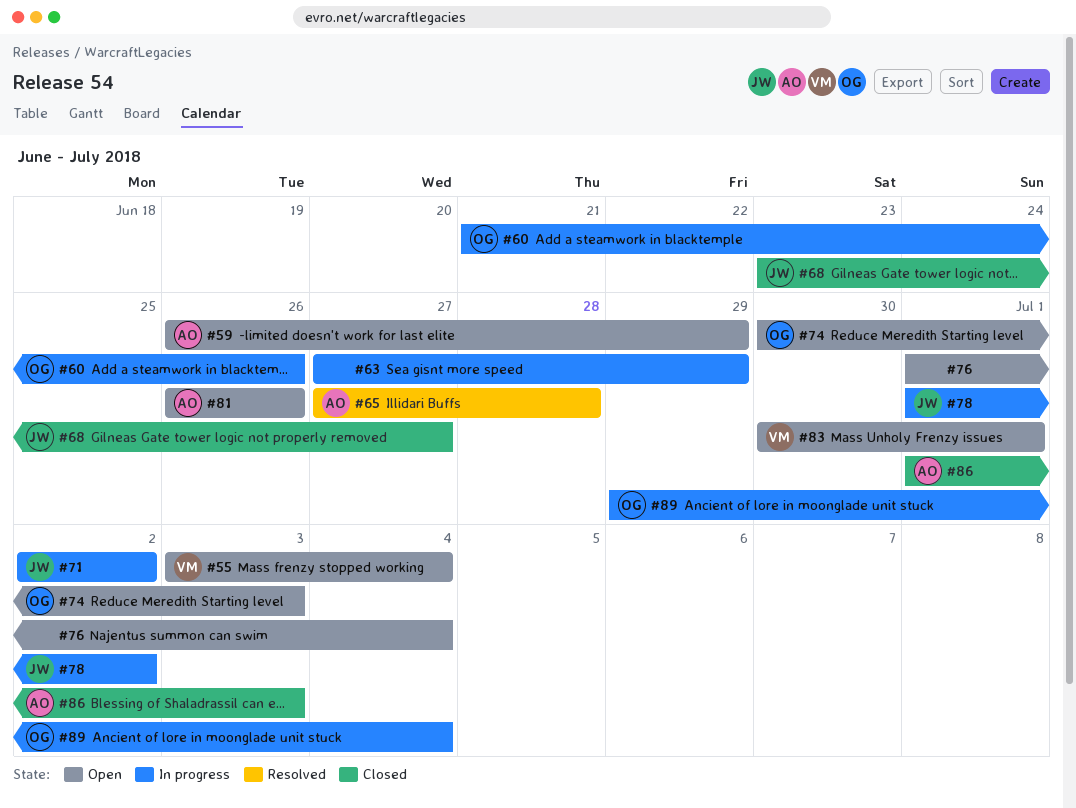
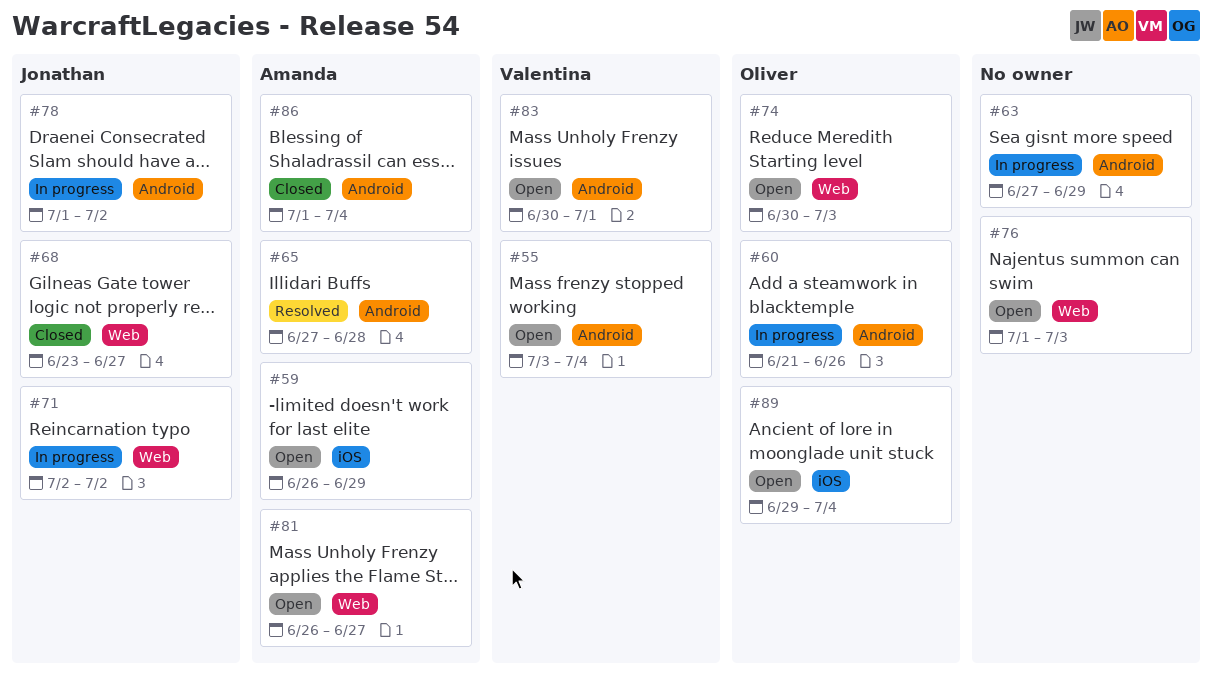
#76, due: Jul 4 -> Jul 3
#81, due: Jun 26 -> Jun 27
#86, due: Jul 3 -> Jul 4
#89, status: In progress -> Open

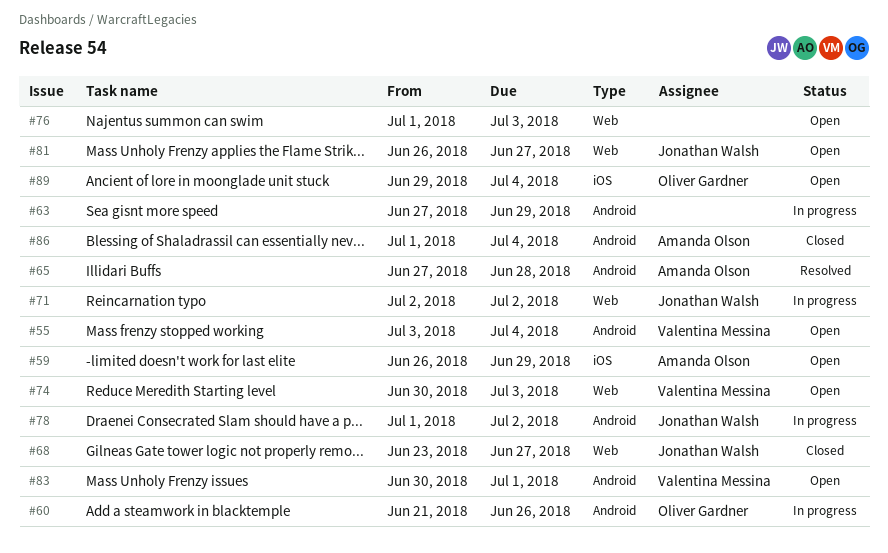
#74, owner: Oliver Gardner -> Valentina Messina
#81, owner: Amanda Olson -> Jonathan Walsh

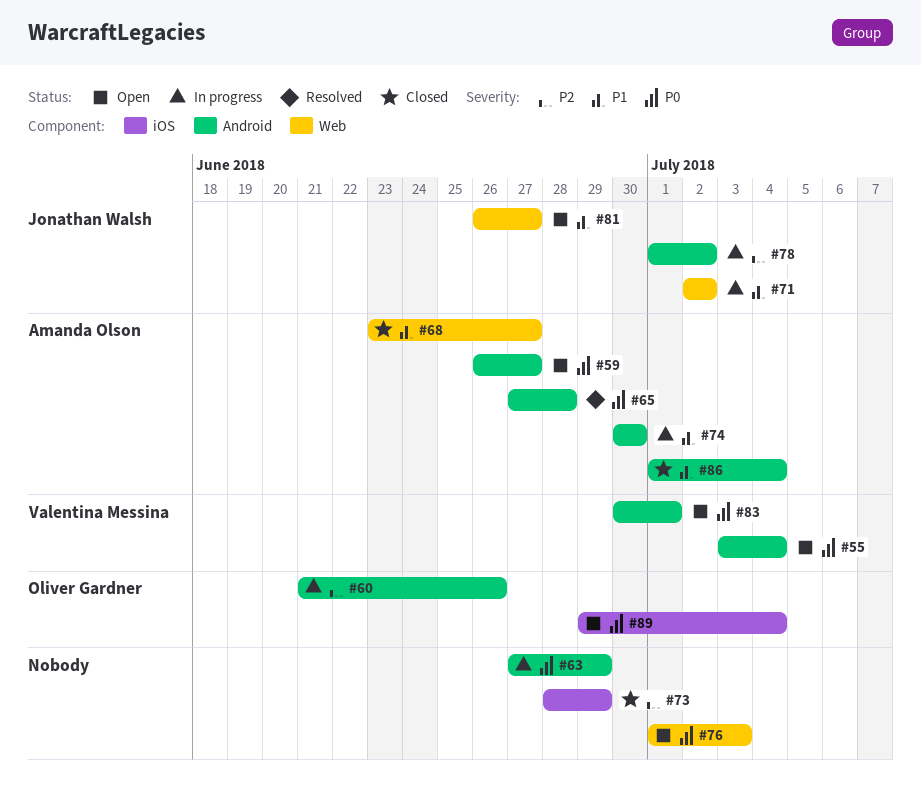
#59, label: iOS -> Android
#59, due: Jun 29 -> Jun 27
#68, owner: Jonathan Walsh -> Amanda Olson
#73: none -> present
#74, status: Open -> In progress
#74, owner: Valentina Messina -> Amanda Olson
#74, label: Web -> Android
#74, due: Jul 3 -> Jun 30

